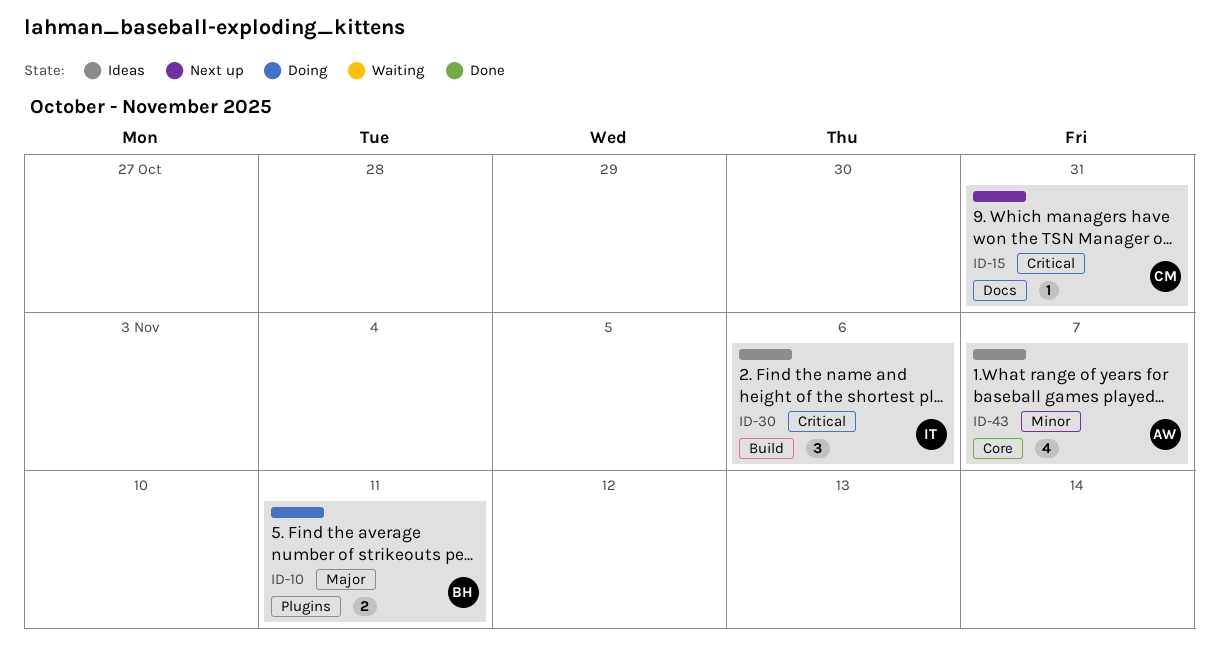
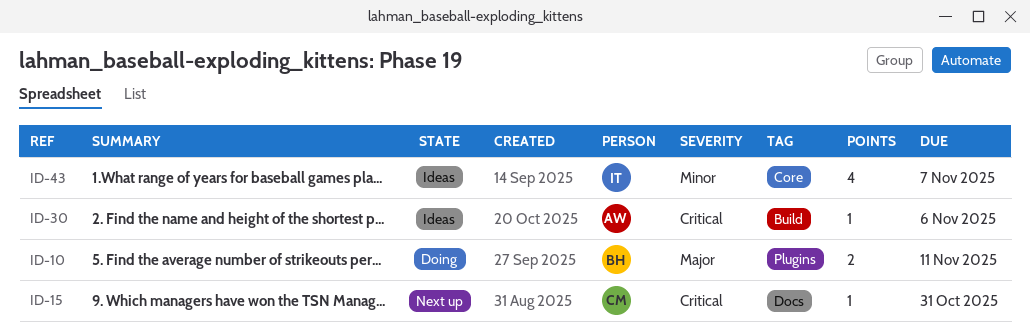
ID-30, owner: IT -> AW
ID-30, estimate: 3 -> 1
ID-43, owner: AW -> IT

